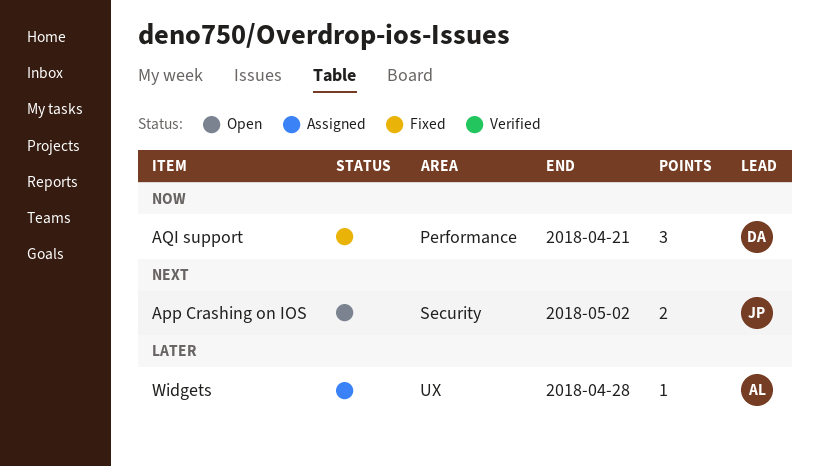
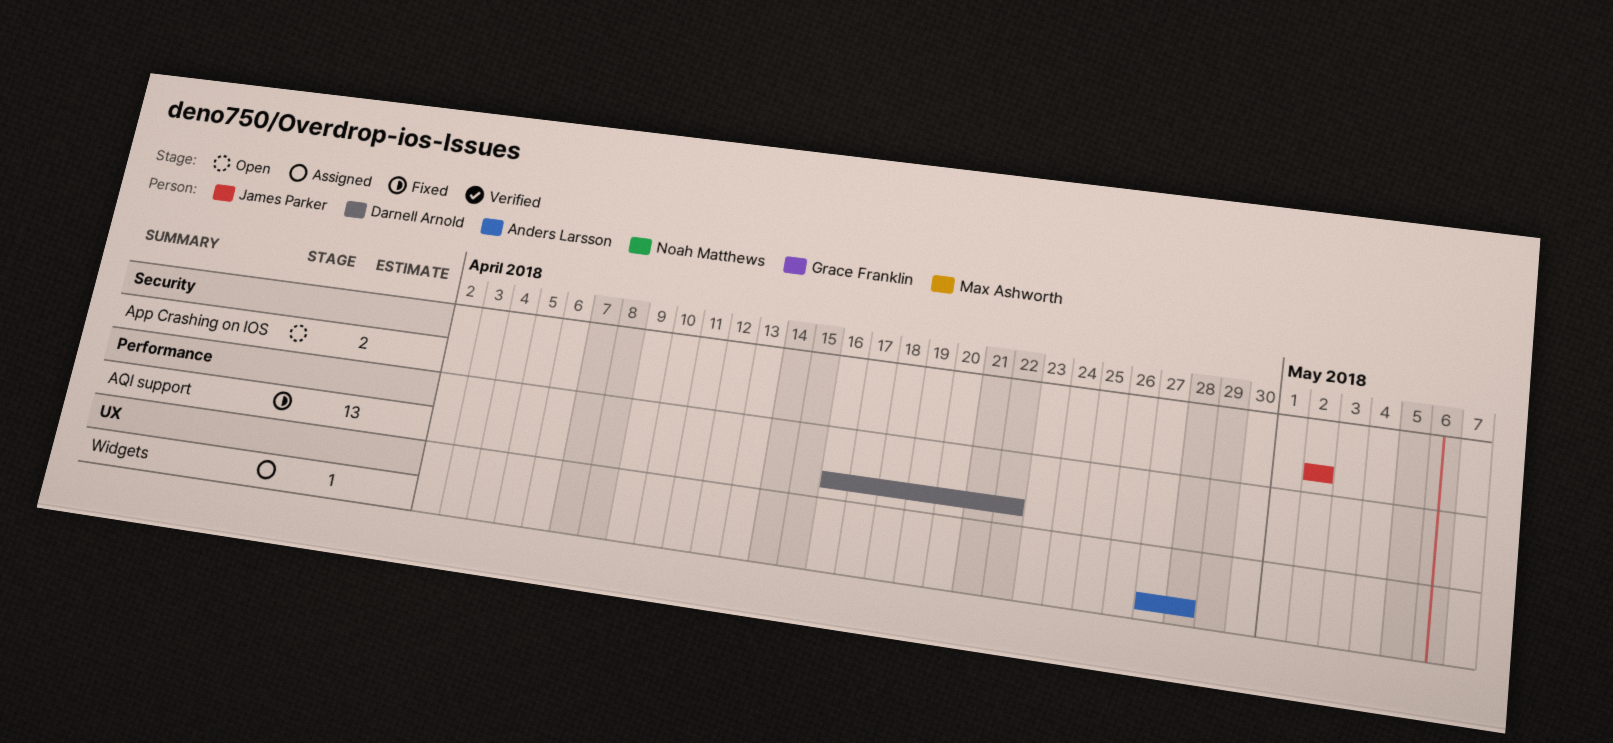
AQI support, estimate: 3 -> 13
AQI support, due: Apr 21 -> Apr 22

